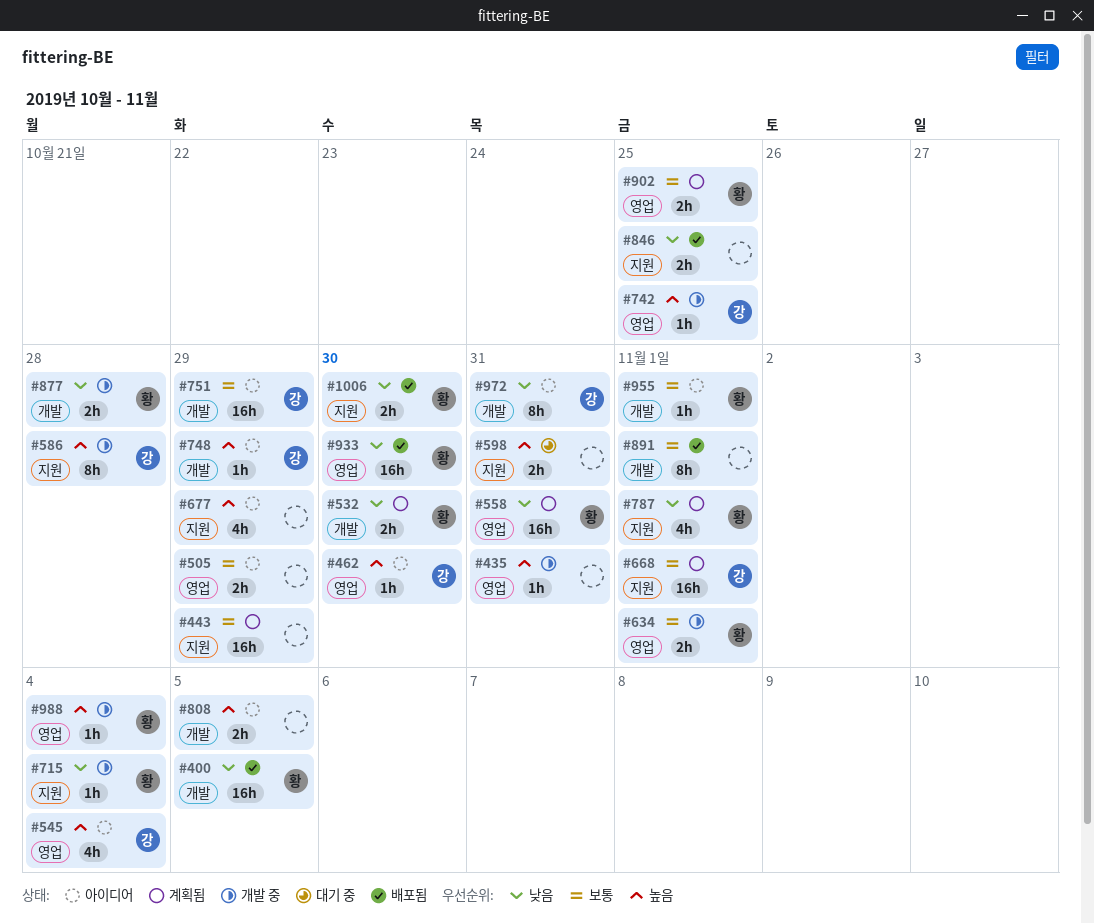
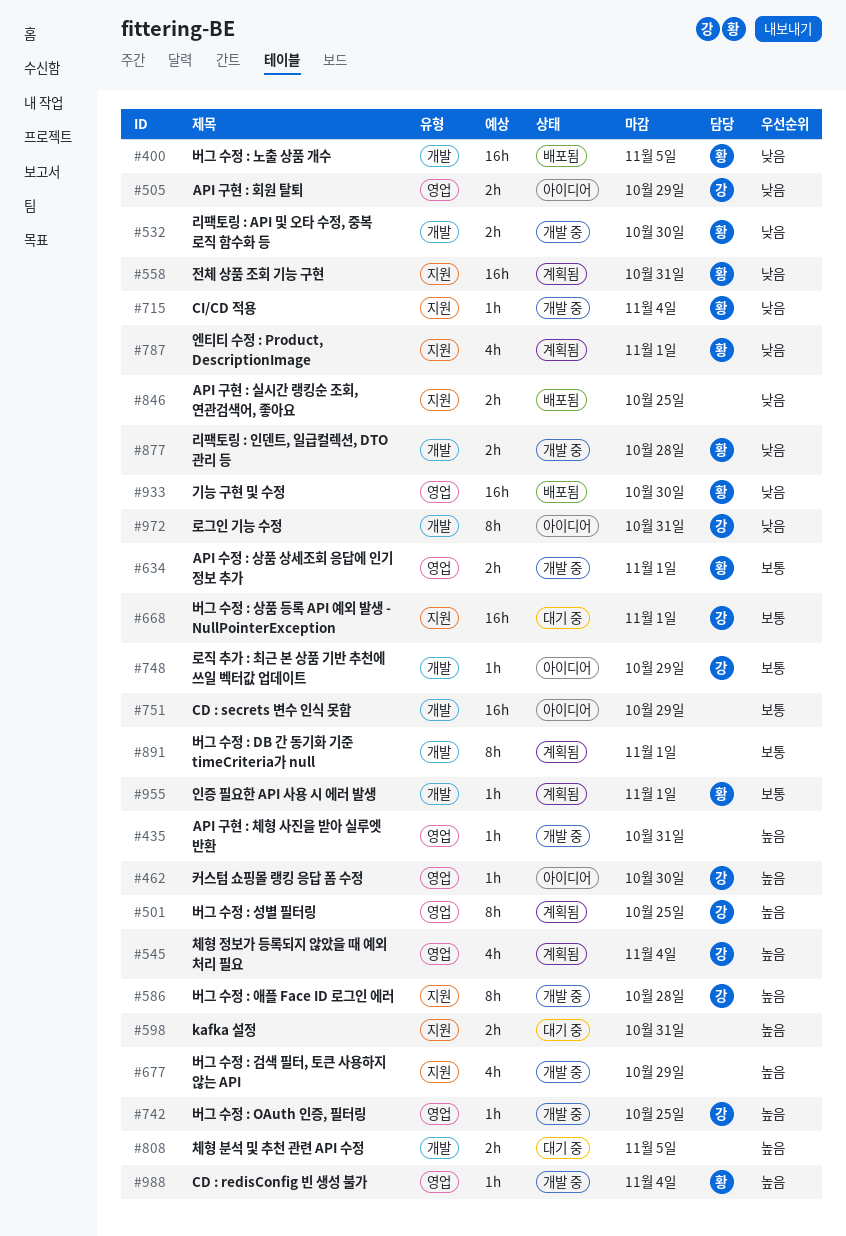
#443: present -> none
#501: none -> present
#505, owner: none -> 강
#505, priority: 보통 -> 낮음
#532, status: 계획됨 -> 개발 중
#545, status: 아이디어 -> 계획됨
#558, label: 영업 -> 지원
#668, status: 계획됨 -> 대기 중
#677, status: 아이디어 -> 개발 중
#748, priority: 높음 -> 보통
#751, owner: 강 -> none
#808, status: 아이디어 -> 대기 중
#891, status: 배포됨 -> 계획됨
#902: present -> none
#955, status: 아이디어 -> 계획됨
#1006: present -> none

